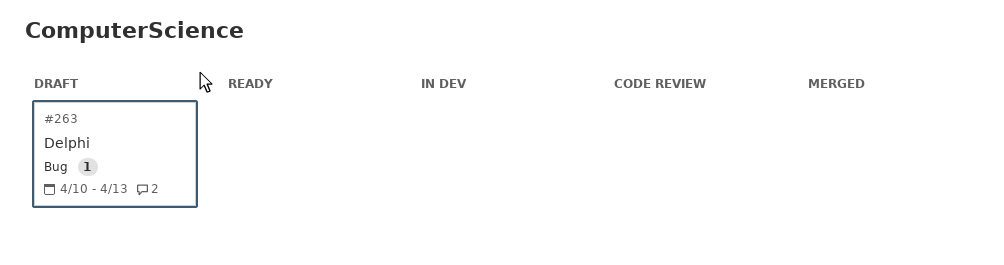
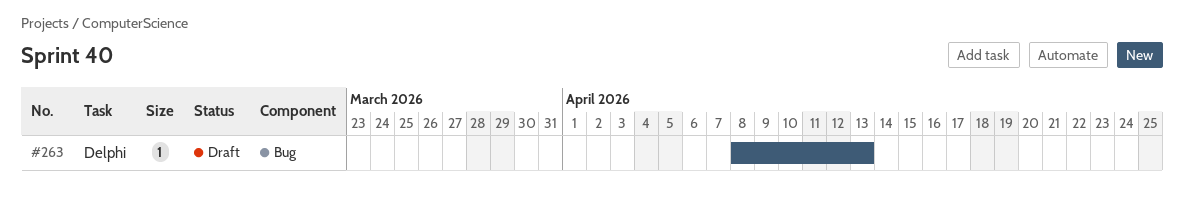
#263, start: Apr 10 -> Apr 8

